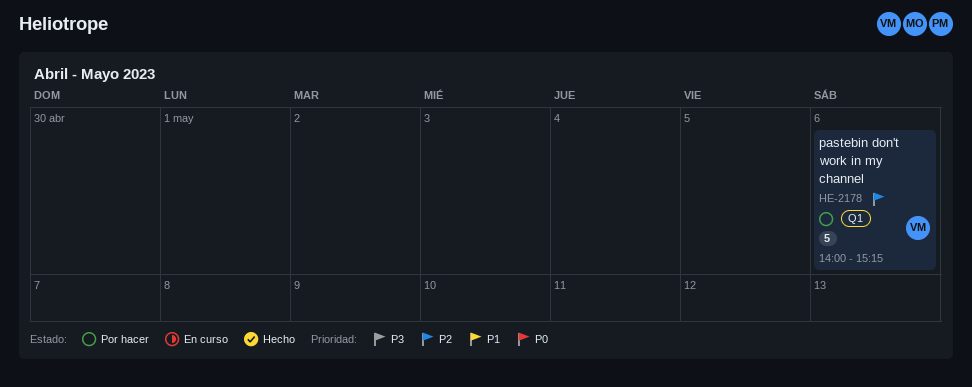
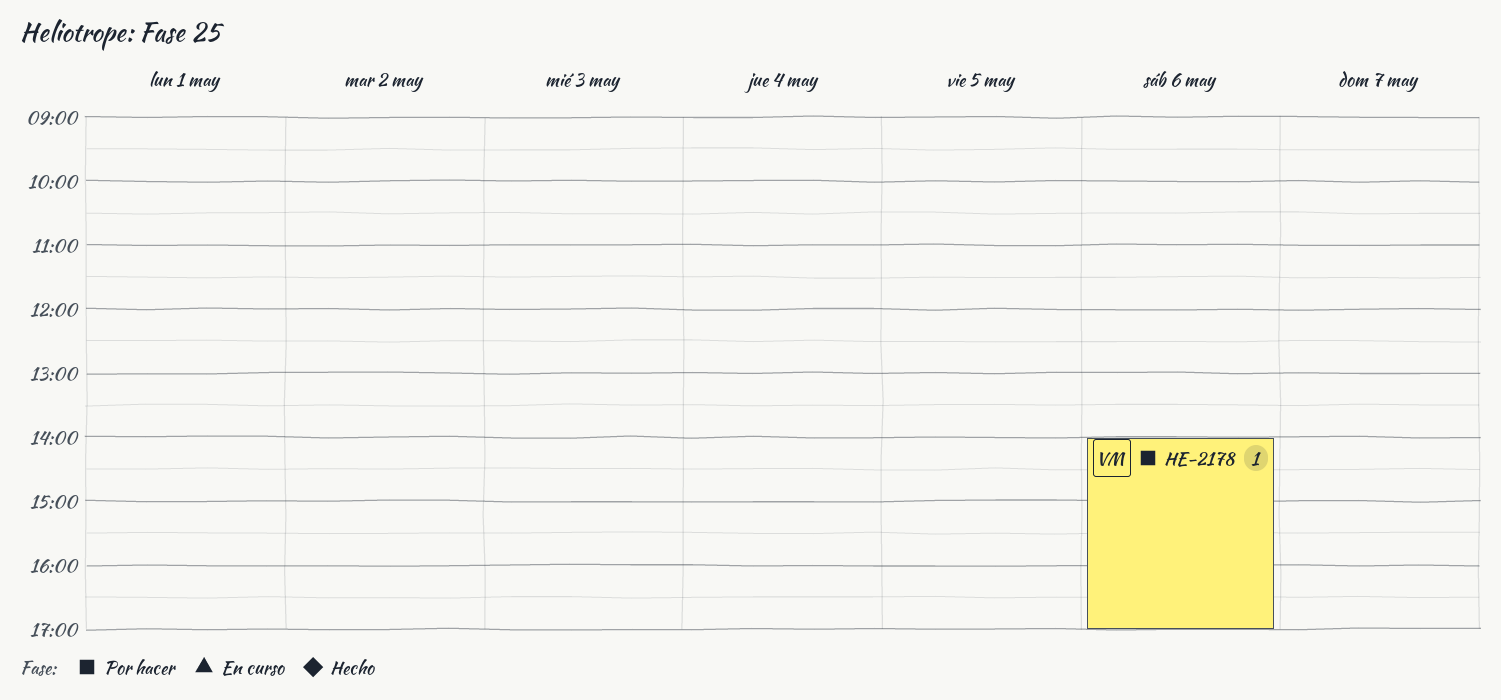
HE-2178, estimate: 5 -> 1
HE-2178, ends: 15:15 -> 17:00

